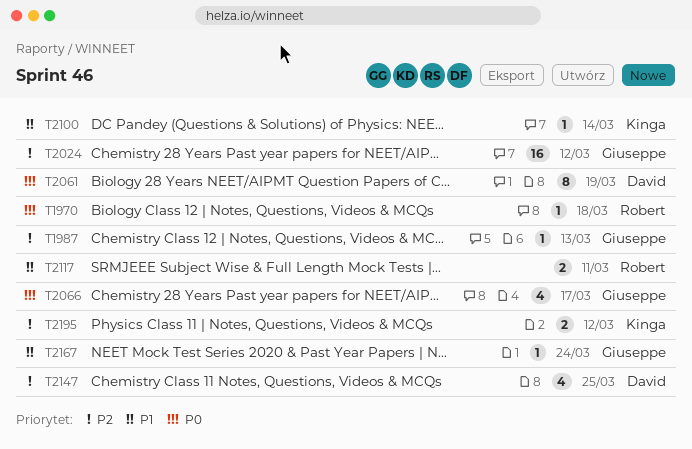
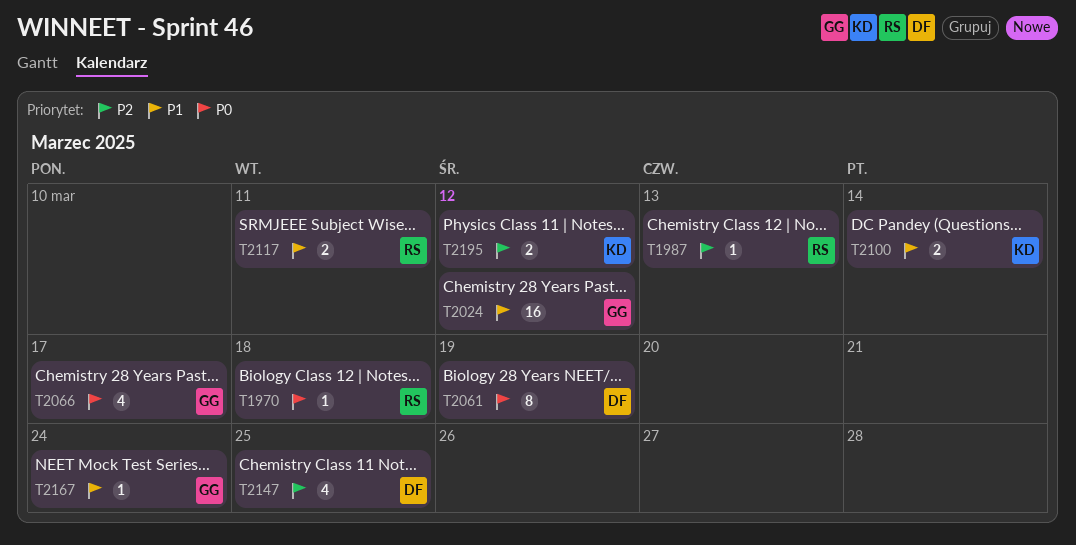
T1987, owner: Giuseppe -> Robert
T2024, priority: P2 -> P1
T2100, estimate: 1 -> 2

